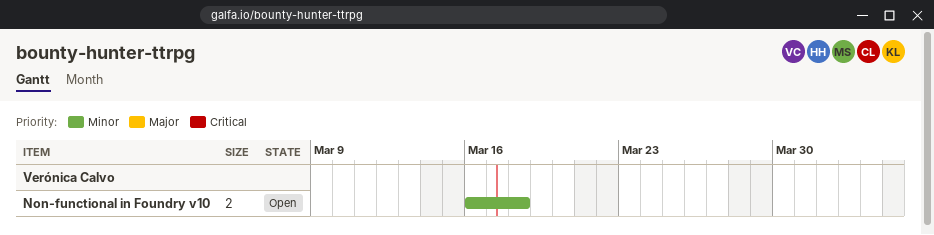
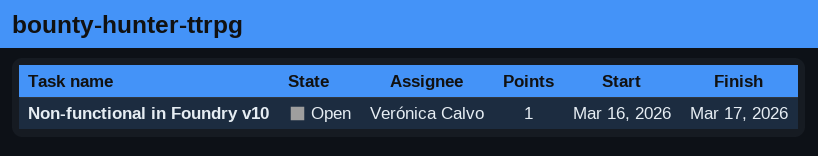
Non-functional in Foundry v10, estimate: 2 -> 1
Non-functional in Foundry v10, due: Mar 18 -> Mar 17

